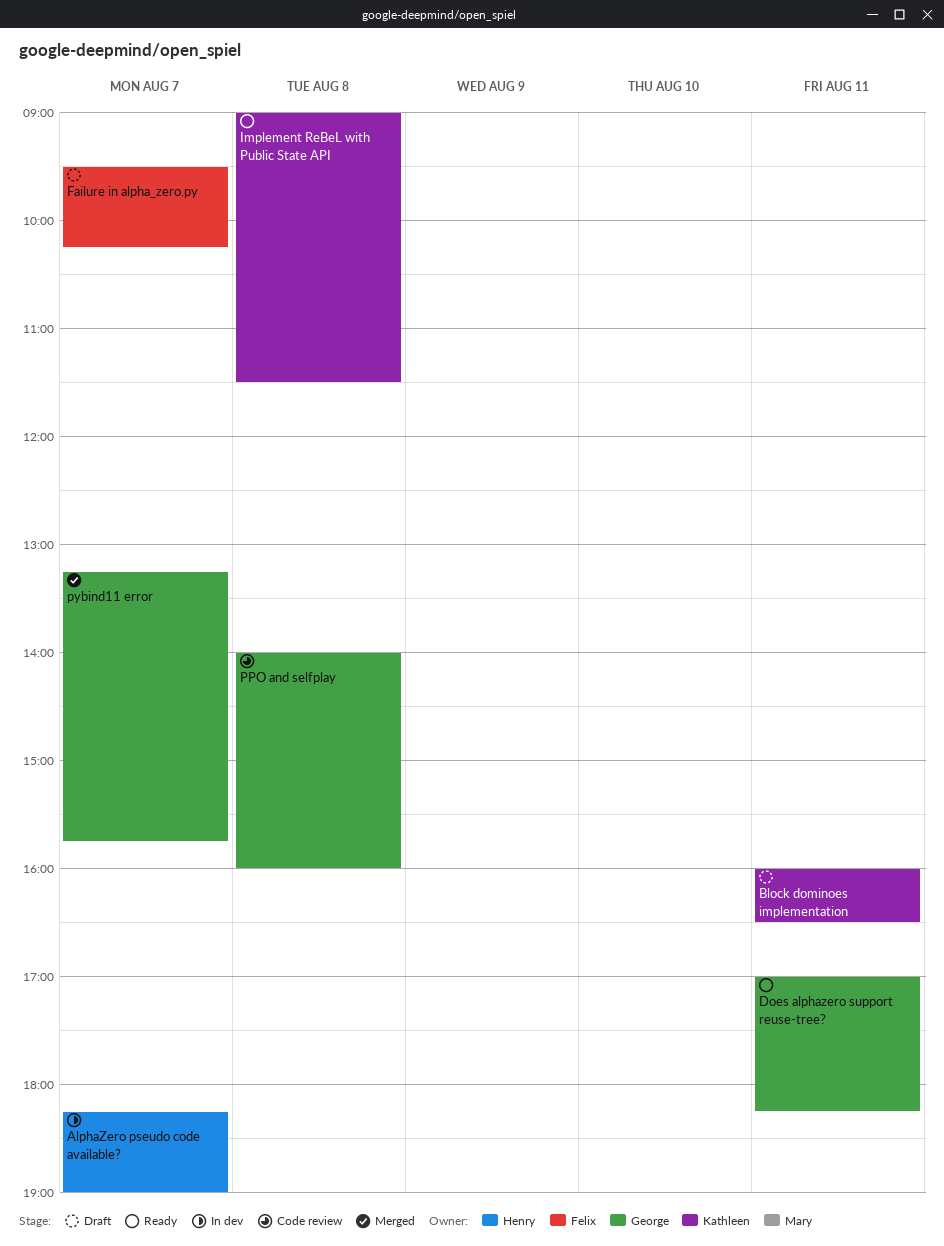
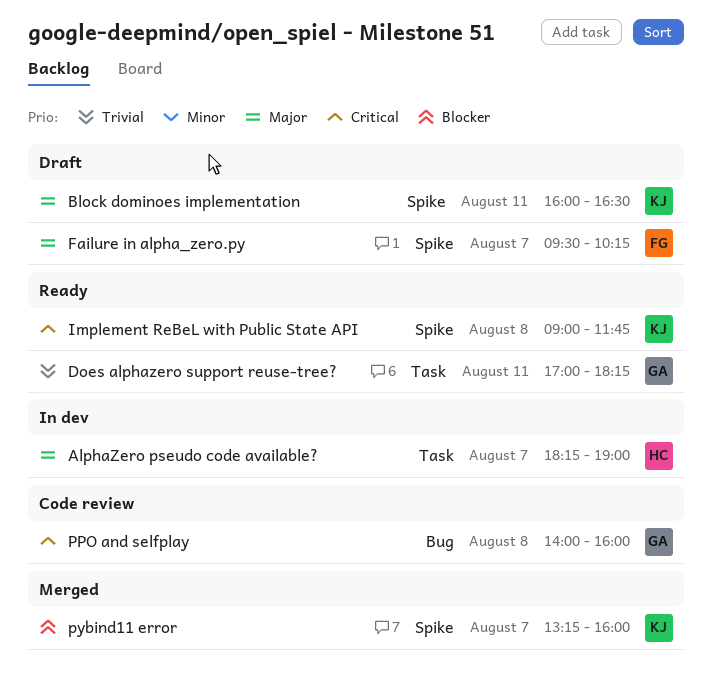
Implement ReBeL with Public State API, ends: 11:30 -> 11:45
pybind11 error, owner: George -> Kathleen
pybind11 error, ends: 15:45 -> 16:00

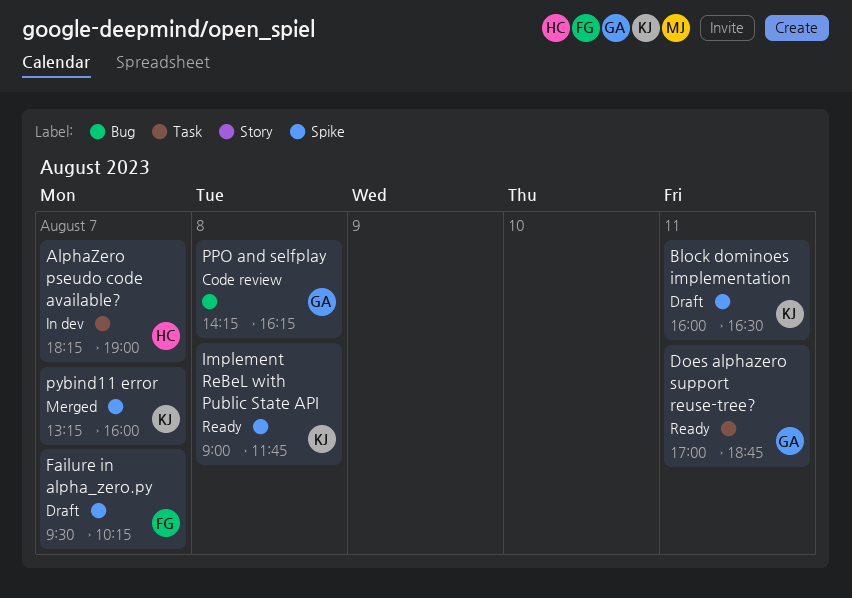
Does alphazero support reuse-tree?, ends: 18:15 -> 18:45
PPO and selfplay, begins: 14:00 -> 14:15
PPO and selfplay, ends: 16:00 -> 16:15

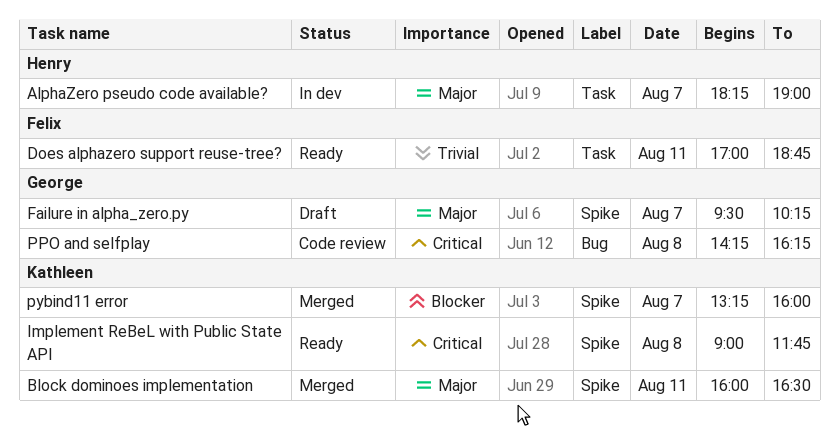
Block dominoes implementation, status: Draft -> Merged
Does alphazero support reuse-tree?, owner: George -> Felix
Failure in alpha_zero.py, owner: Felix -> George

